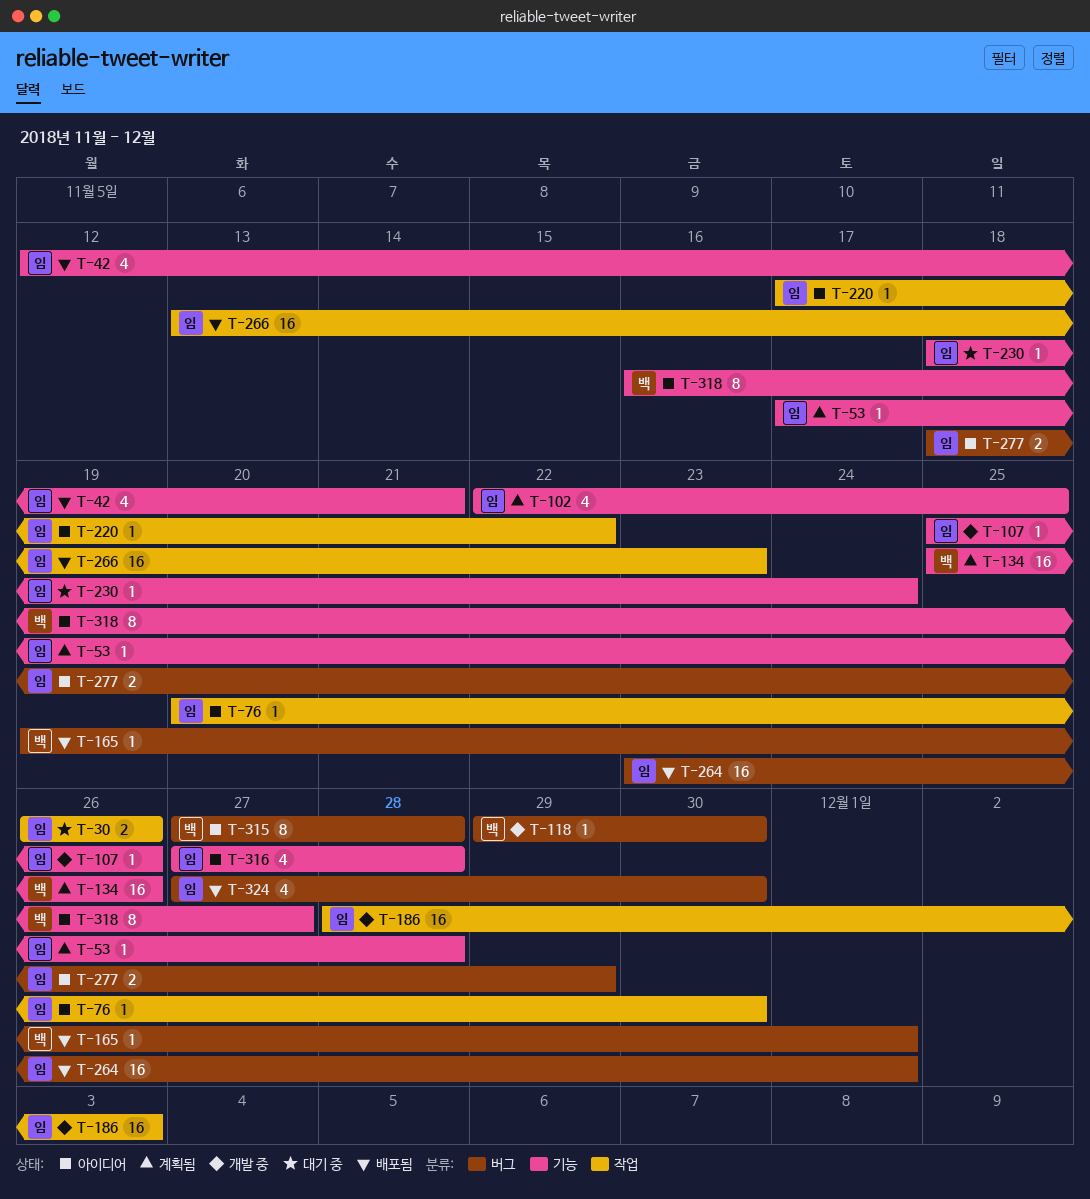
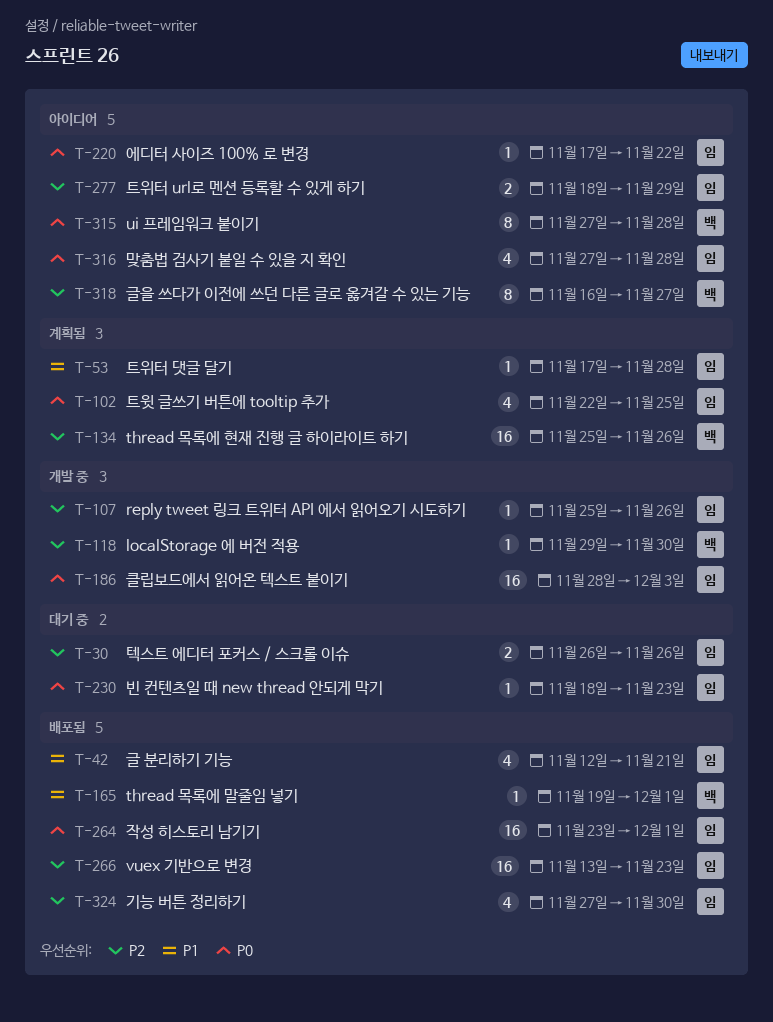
T-76: present -> none
T-230, due: Nov 24 -> Nov 23

